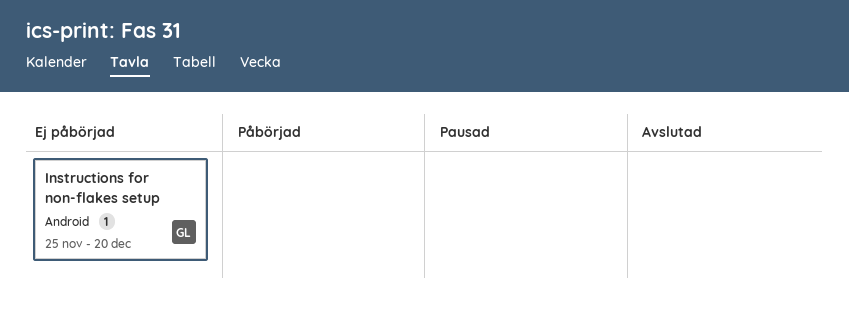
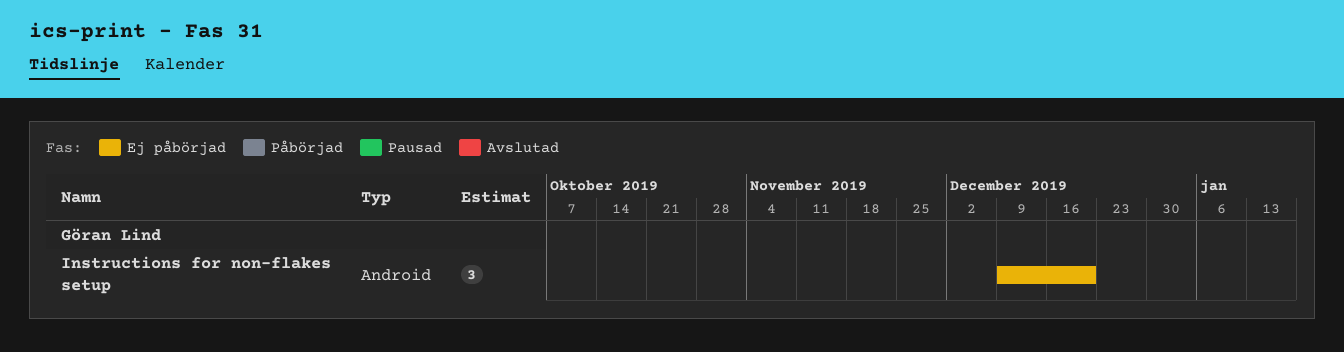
Instructions for non-flakes setup, estimate: 1 -> 3
Instructions for non-flakes setup, start: Nov 25 -> Dec 9

